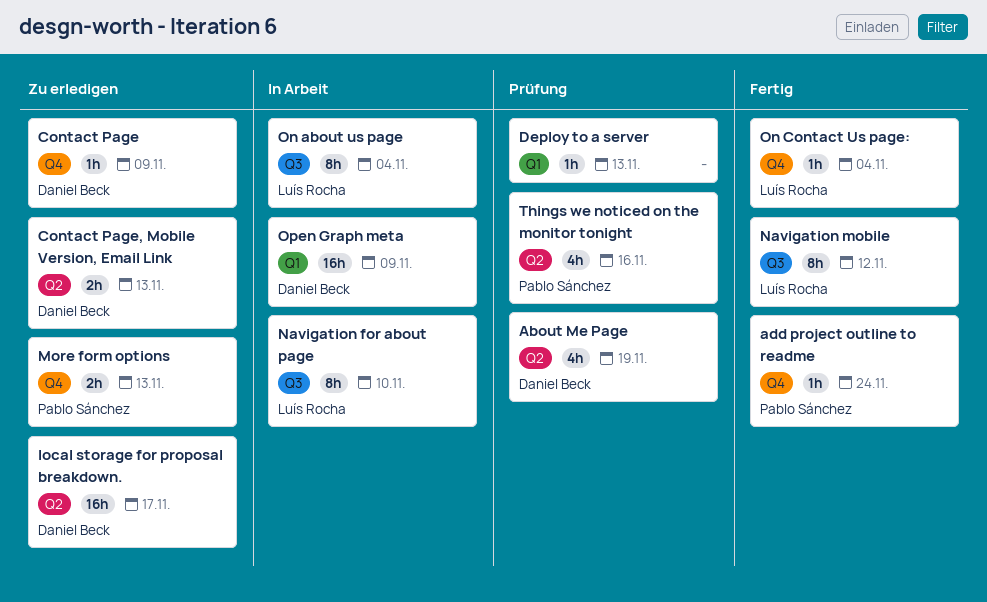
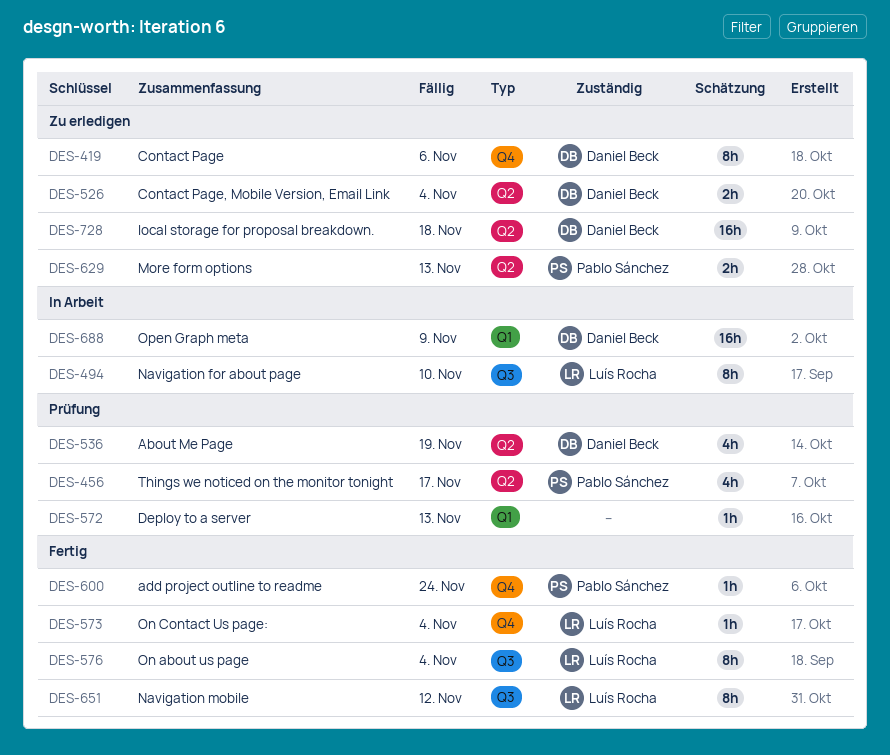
Contact Page, estimate: 1h -> 8h
Contact Page, due: Nov 9 -> Nov 6
Contact Page, Mobile Version, Email Link, due: Nov 13 -> Nov 4
local storage for proposal breakdown., due: Nov 17 -> Nov 18
More form options, label: Q4 -> Q2
On about us page, status: In Arbeit -> Fertig
Things we noticed on the monitor tonight, due: Nov 16 -> Nov 17

